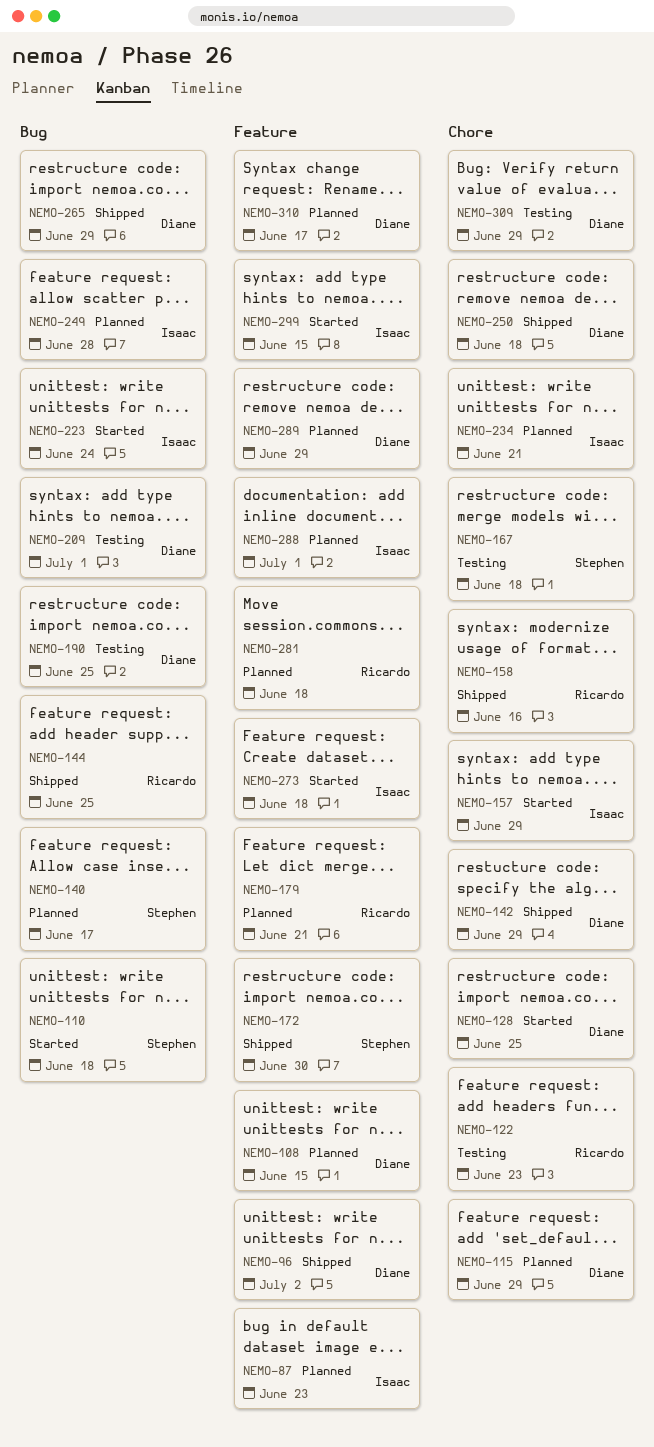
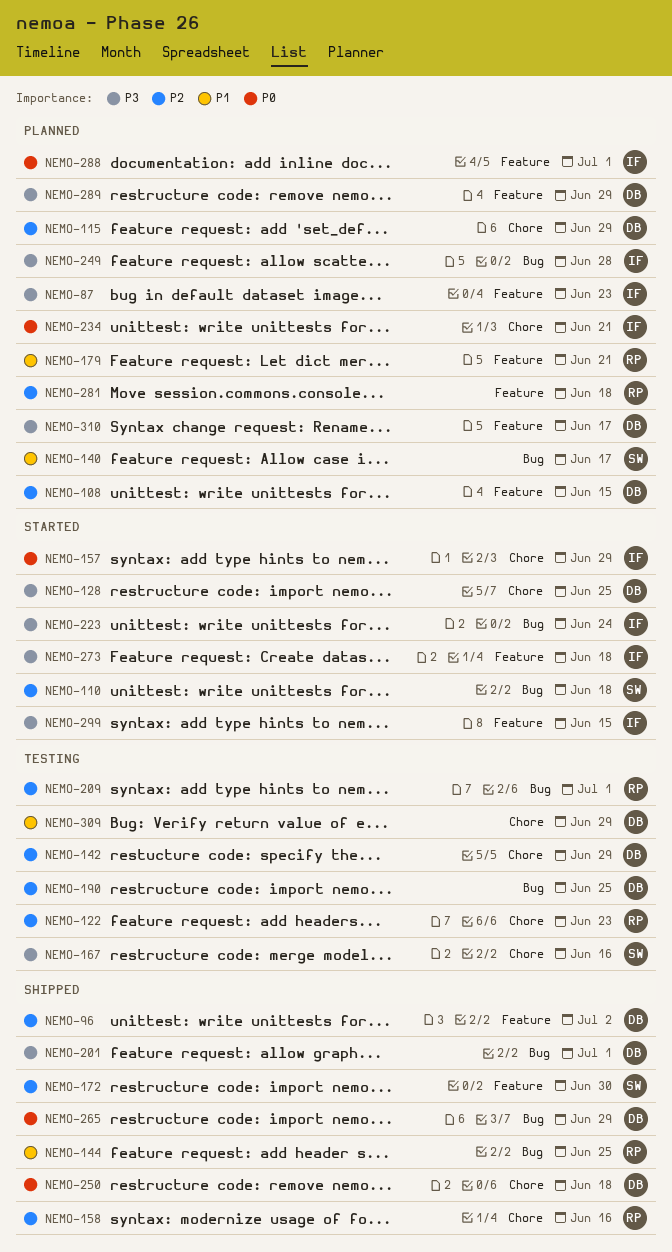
NEMO-142, status: Shipped -> Testing
NEMO-167, due: Jun 18 -> Jun 16
NEMO-201: none -> present
NEMO-209, owner: Diane -> Ricardo

